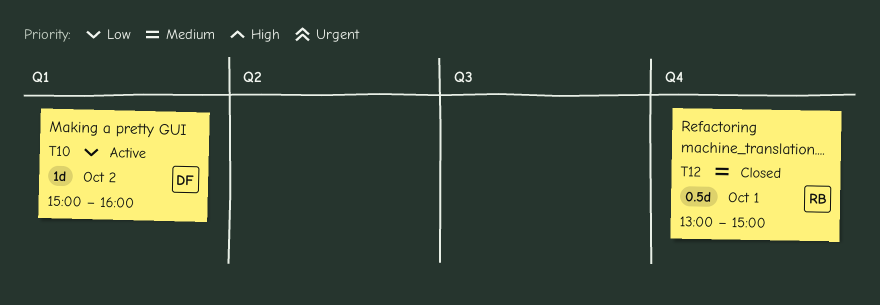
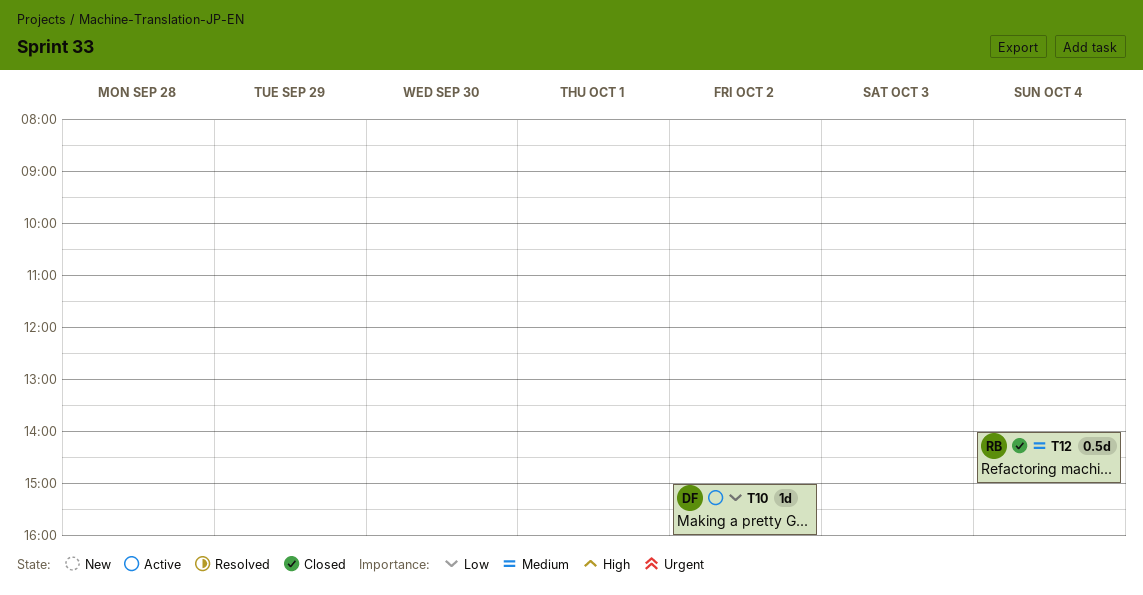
T12, day: Oct 1 -> Oct 4
T12, begins: 13:00 -> 14:00

